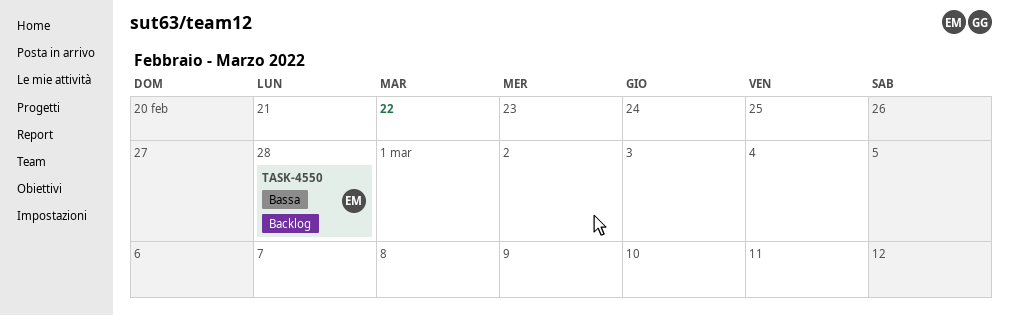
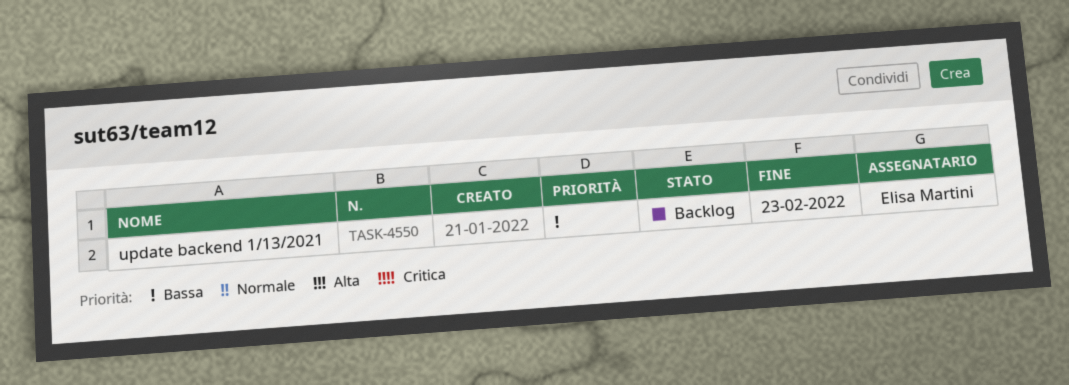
TASK-4550, due: Feb 28 -> Feb 23

